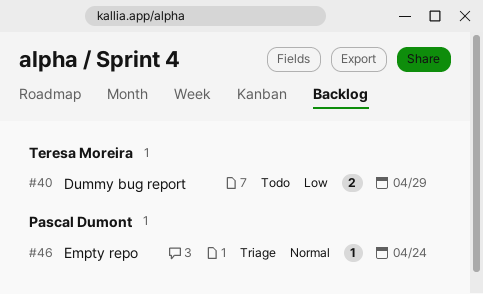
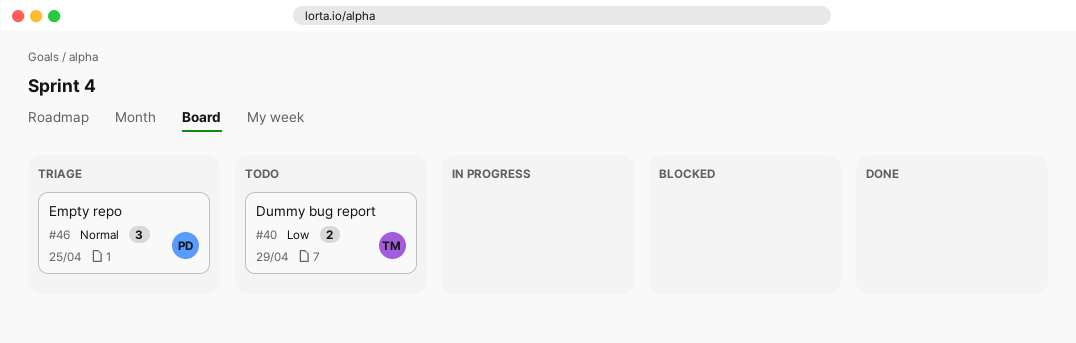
#46, estimate: 1 -> 3
#46, due: Apr 24 -> Apr 25

